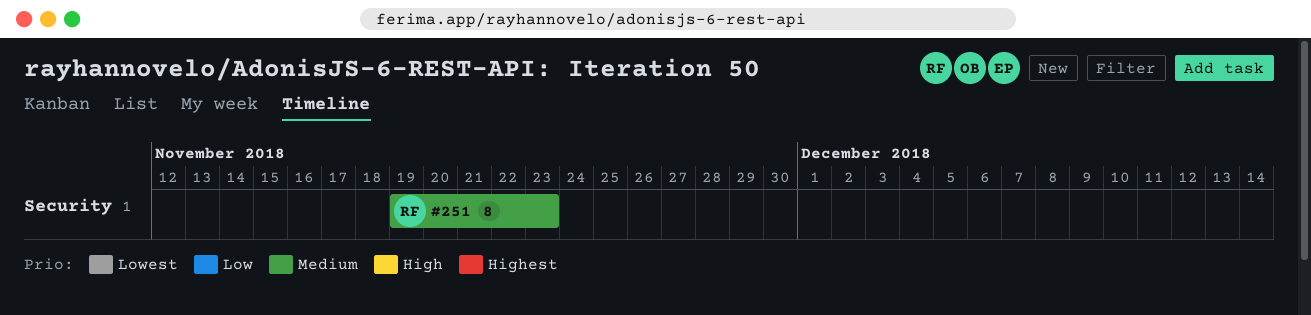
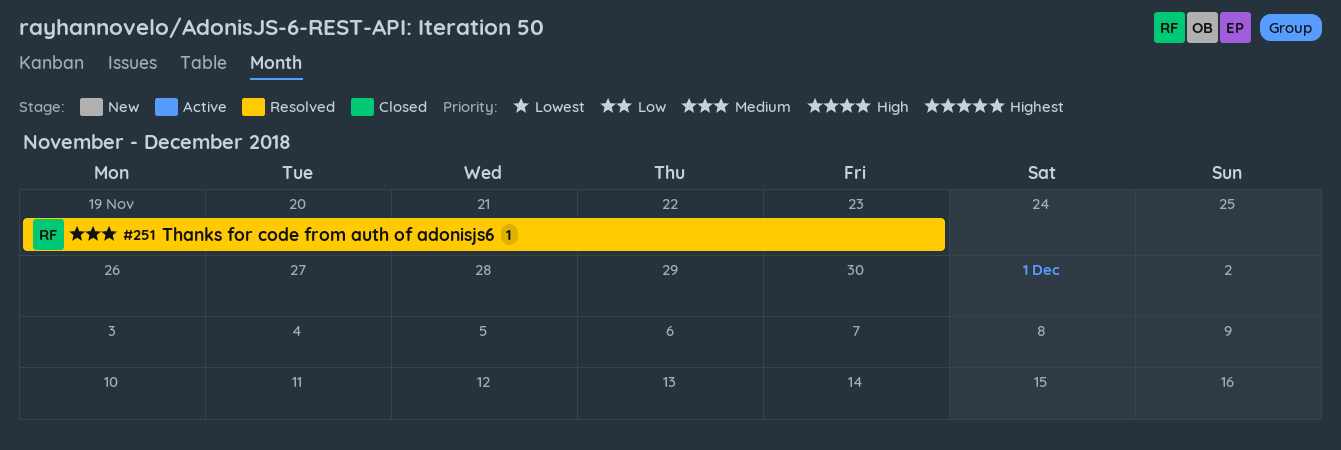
#251, estimate: 8 -> 1

